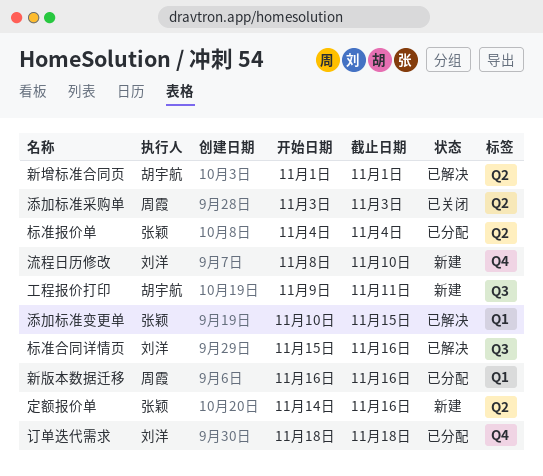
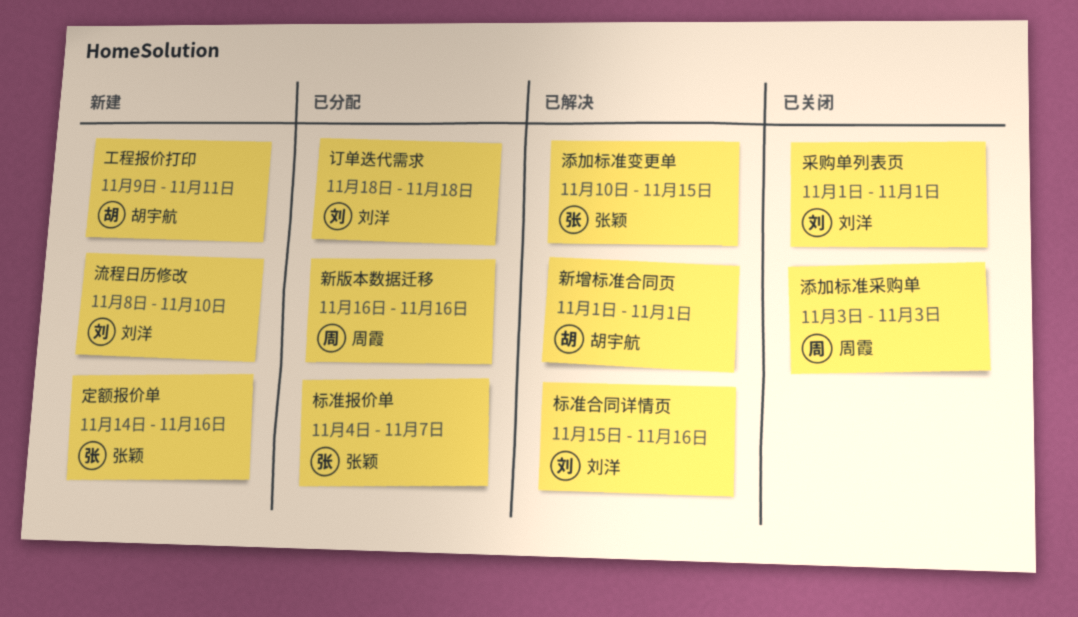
标准报价单, due: Nov 4 -> Nov 7
采购单列表页: none -> present

